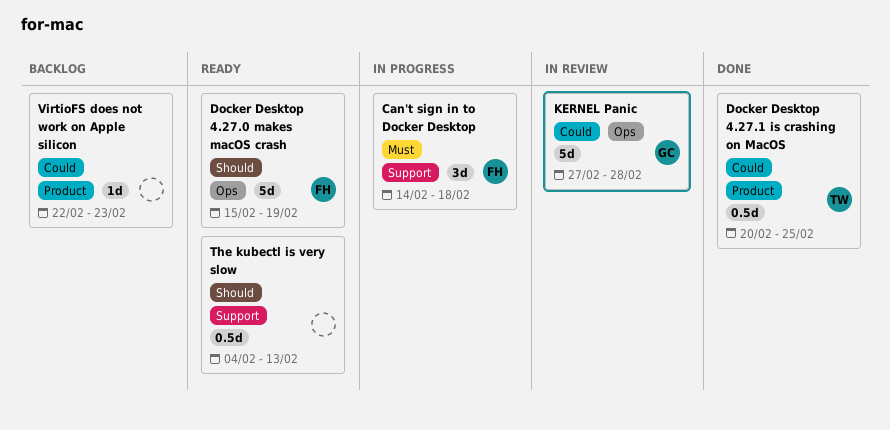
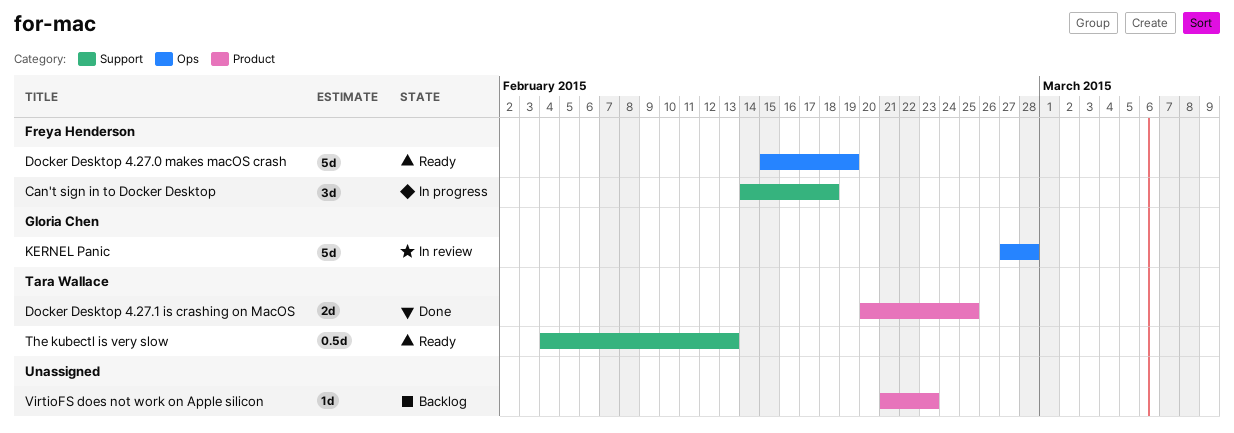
Docker Desktop 4.27.1 is crashing on MacOS, estimate: 0.5d -> 2d
The kubectl is very slow, owner: none -> Tara Wallace
VirtioFS does not work on Apple silicon, start: Feb 22 -> Feb 21

